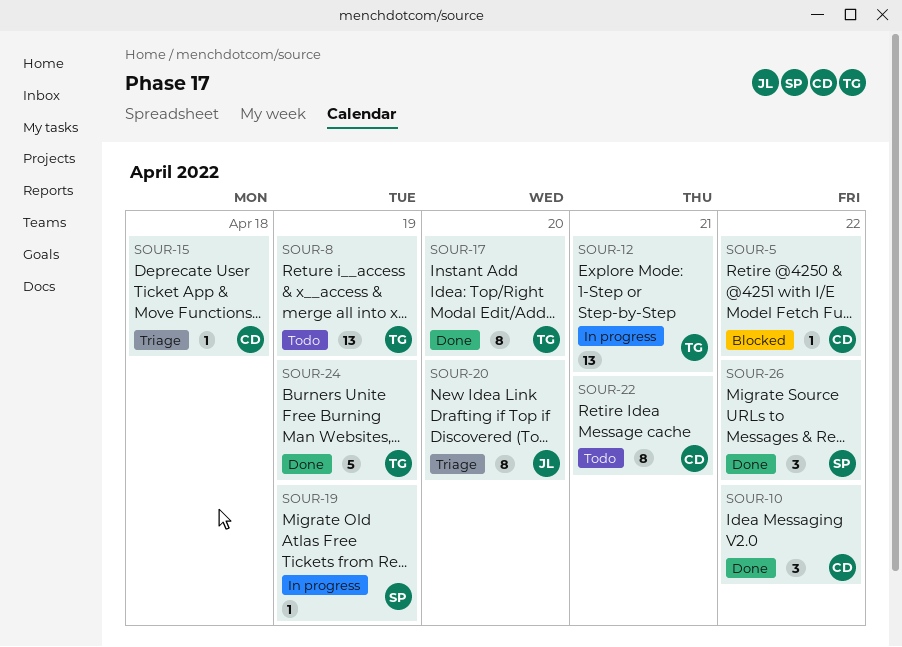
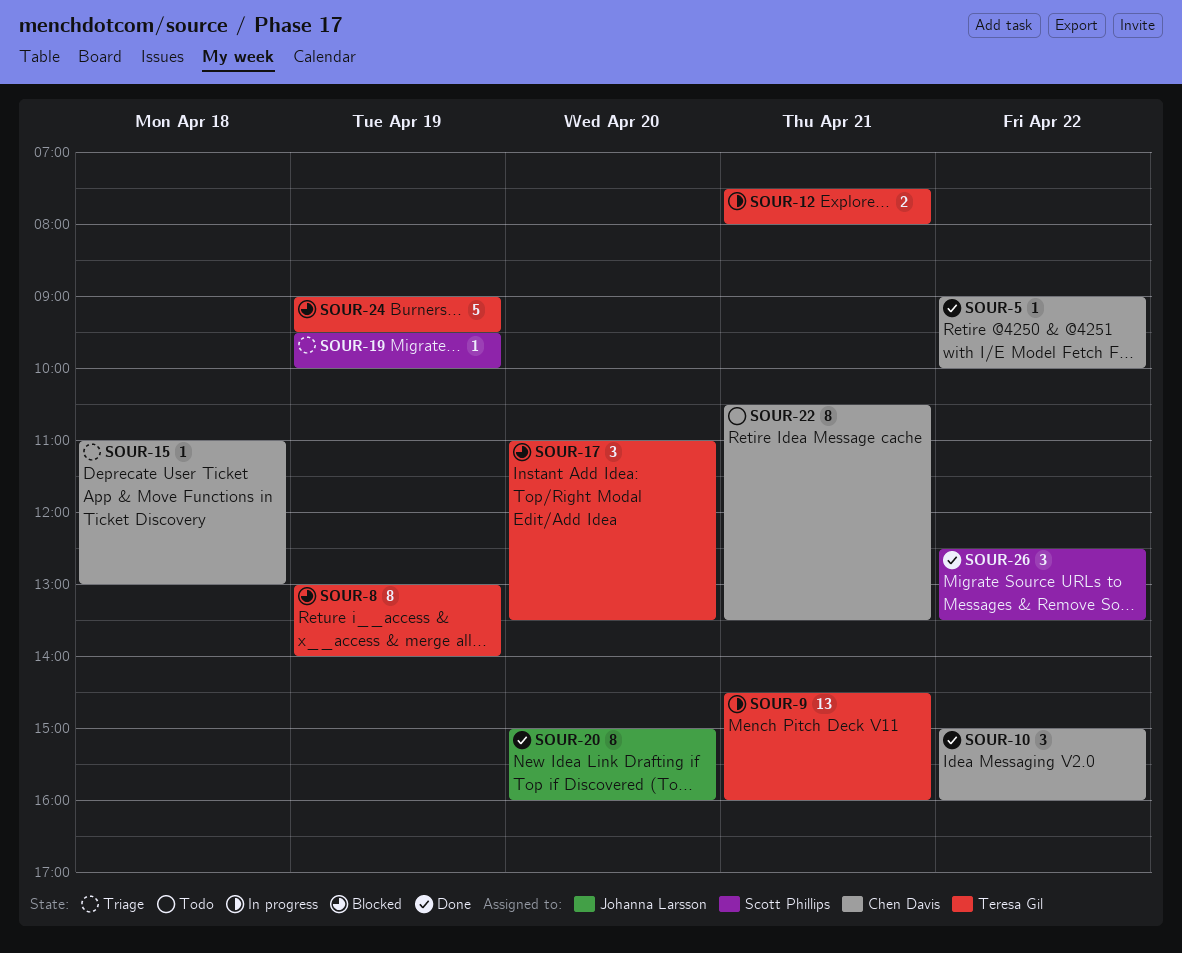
SOUR-5, status: Blocked -> Done
SOUR-8, status: Todo -> Blocked
SOUR-8, estimate: 13 -> 8
SOUR-9: none -> present
SOUR-12, estimate: 13 -> 2
SOUR-17, status: Done -> Blocked
SOUR-17, estimate: 8 -> 3
SOUR-19, status: In progress -> Triage
SOUR-20, status: Triage -> Done
SOUR-24, status: Done -> Blocked

